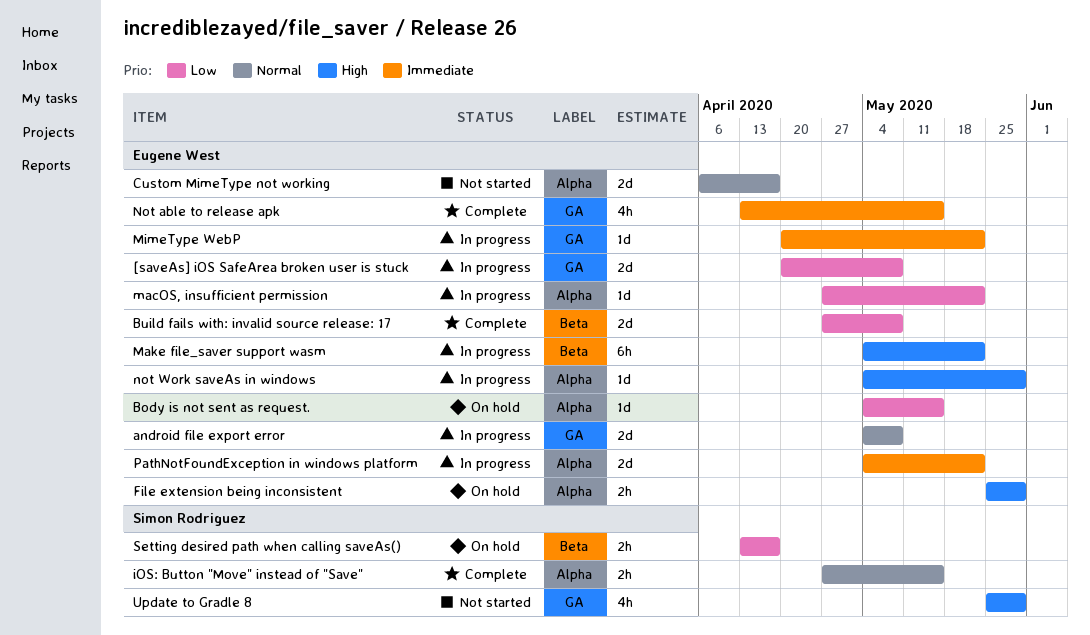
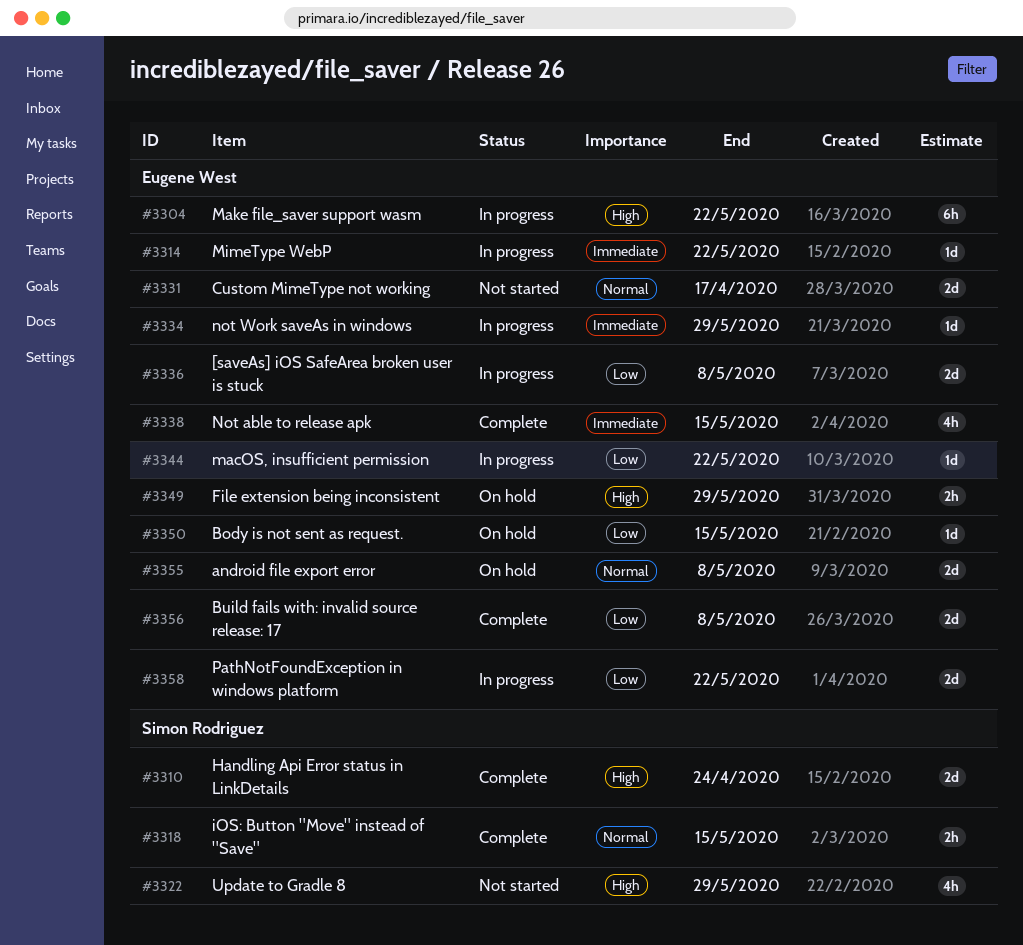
android file export error, status: In progress -> On hold
Handling Api Error status in LinkDetails: none -> present
not Work saveAs in windows, priority: High -> Immediate
PathNotFoundException in windows platform, priority: Immediate -> Low
Setting desired path when calling saveAs(): present -> none

